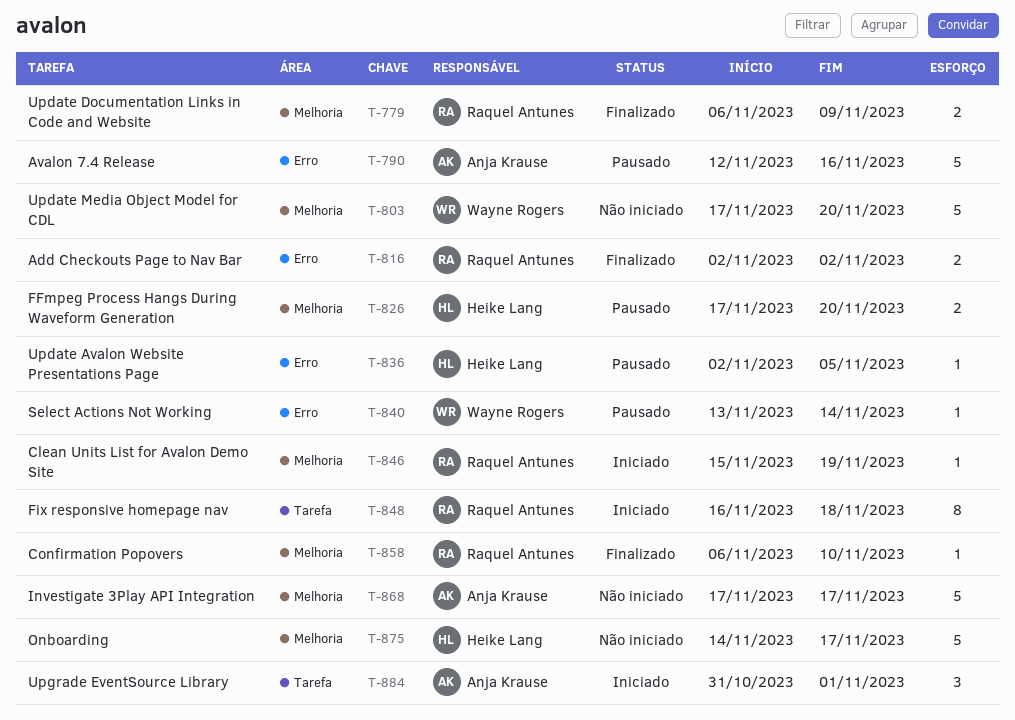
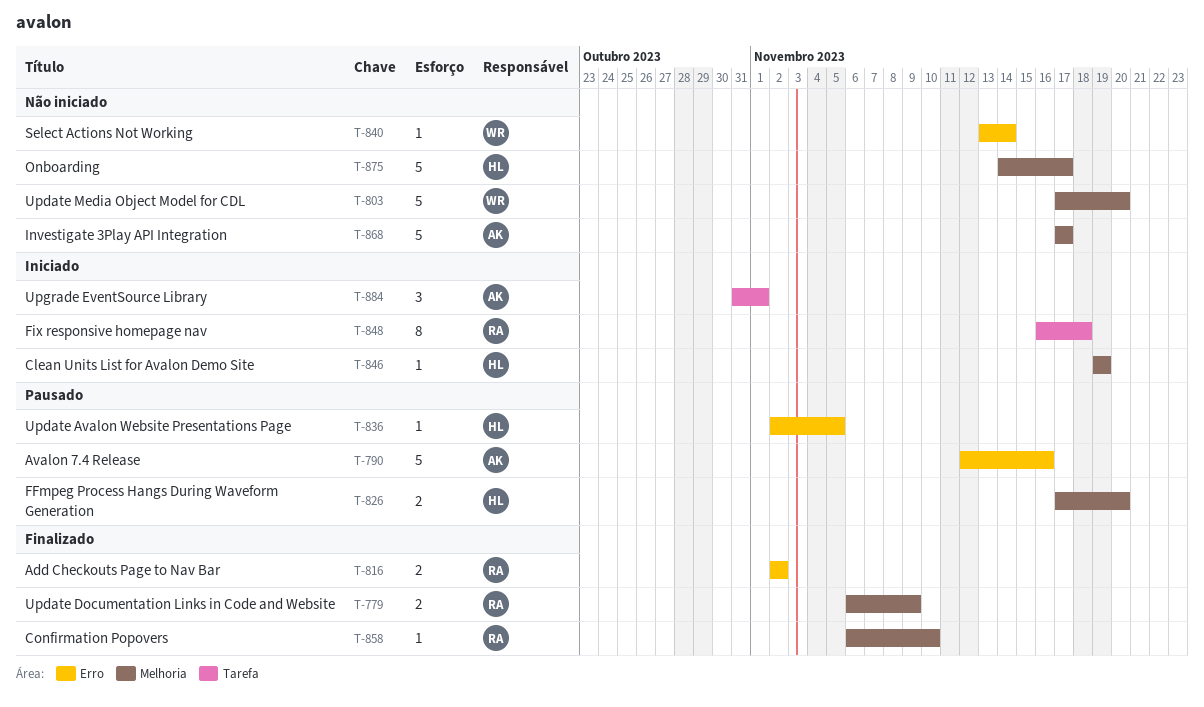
T-840, status: Pausado -> Não iniciado
T-846, owner: Raquel Antunes -> Heike Lang
T-846, start: Nov 15 -> Nov 19

